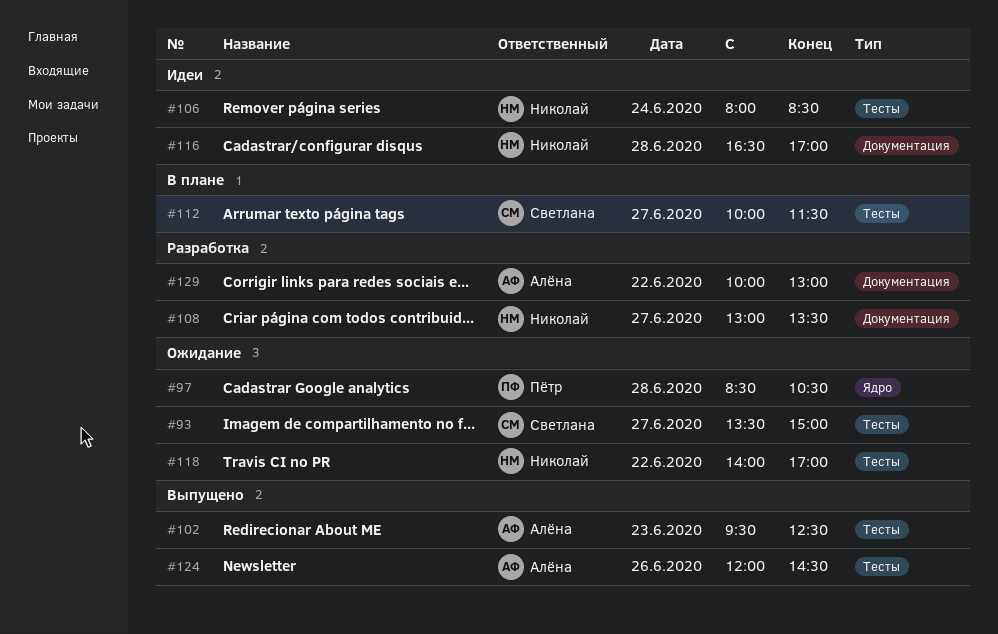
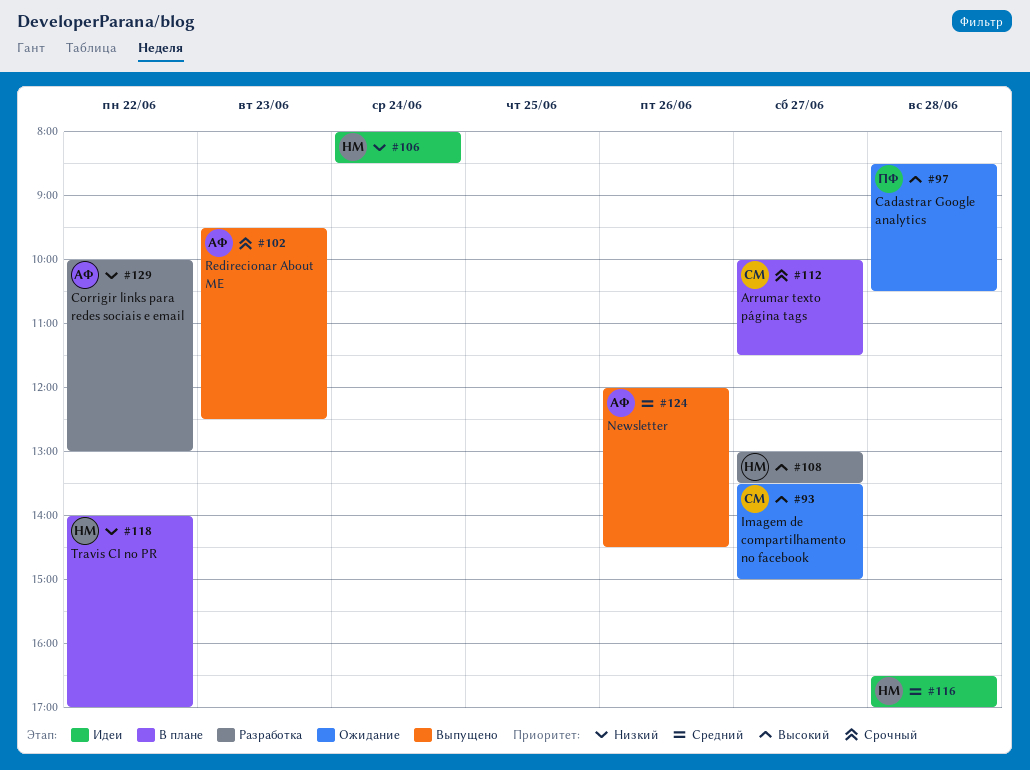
#118, status: Ожидание -> В плане

